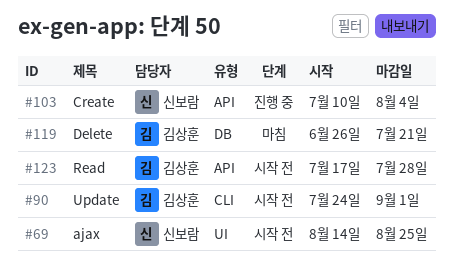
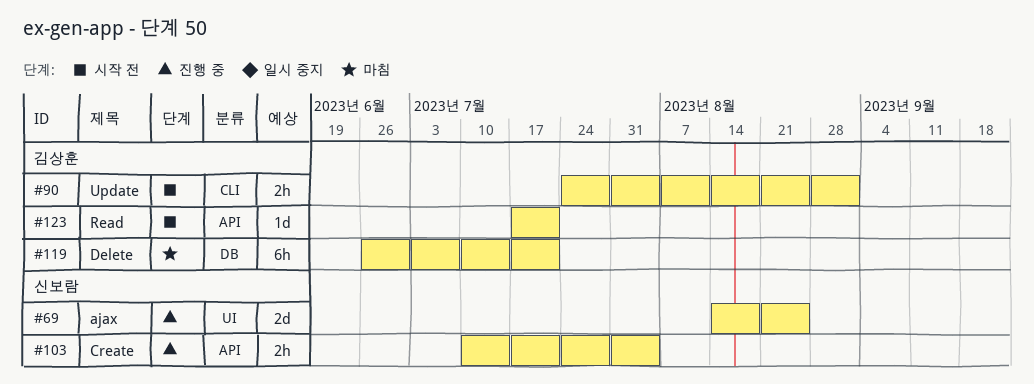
#69, status: 시작 전 -> 진행 중
#123, due: Jul 28 -> Jul 21

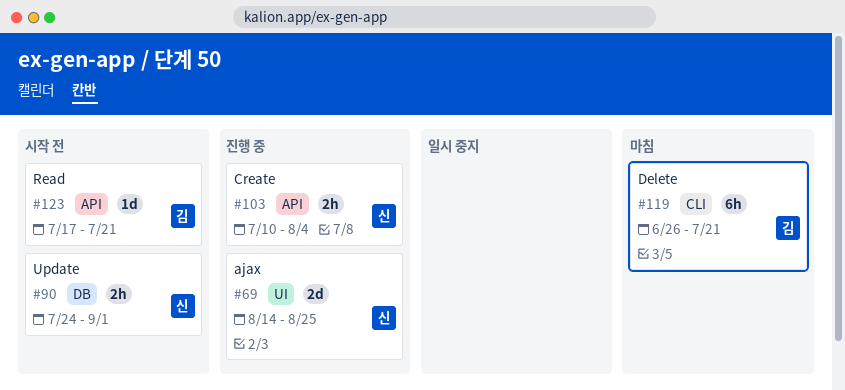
#90, owner: 김상훈 -> 신보람
#90, label: CLI -> DB
#119, label: DB -> CLI

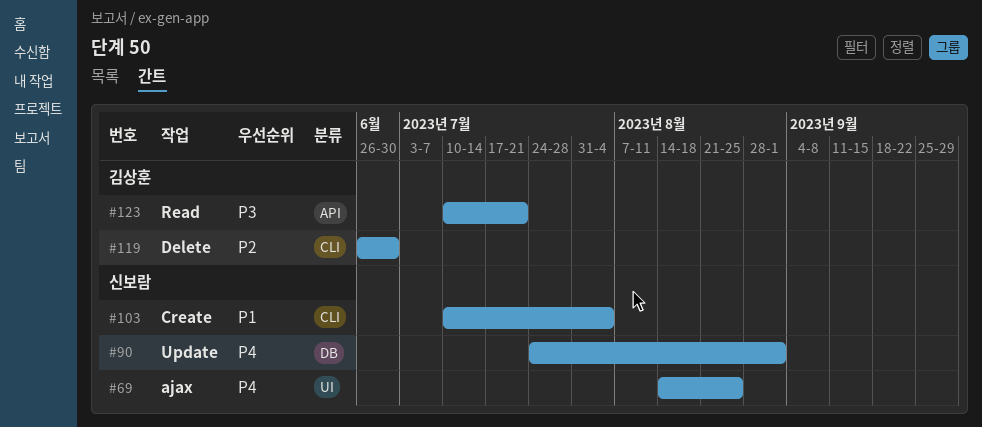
#103, label: API -> CLI
#119, due: Jul 21 -> Jun 30
#123, start: Jul 17 -> Jul 10

